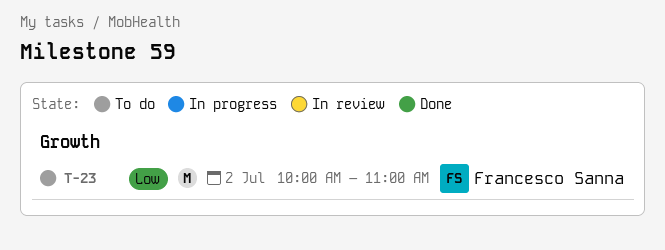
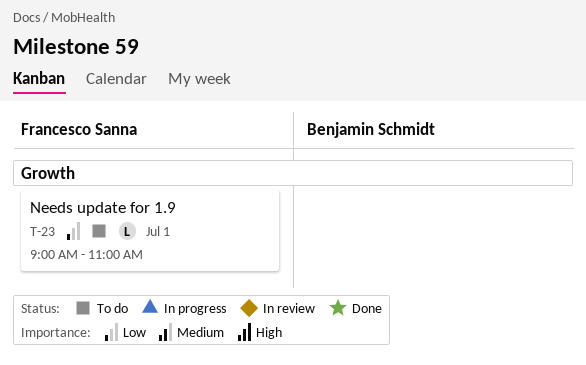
T-23, estimate: M -> L
T-23, day: Jul 2 -> Jul 1
T-23, begins: 10:00 -> 09:00

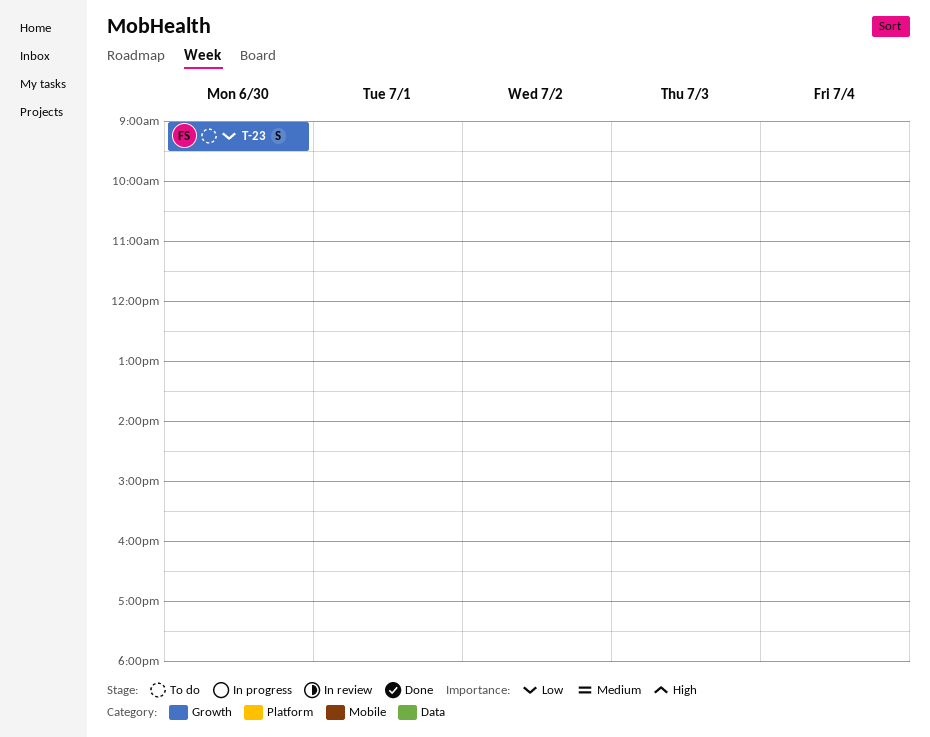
T-23, estimate: L -> S
T-23, day: Jul 1 -> Jun 30
T-23, ends: 11:00 -> 09:30

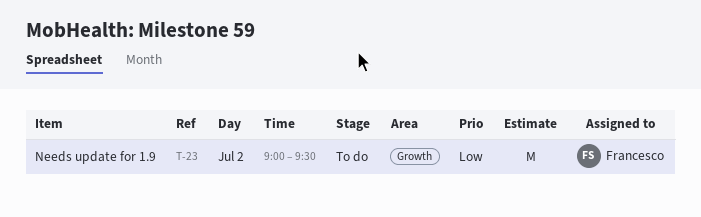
T-23, estimate: S -> M
T-23, day: Jun 30 -> Jul 2

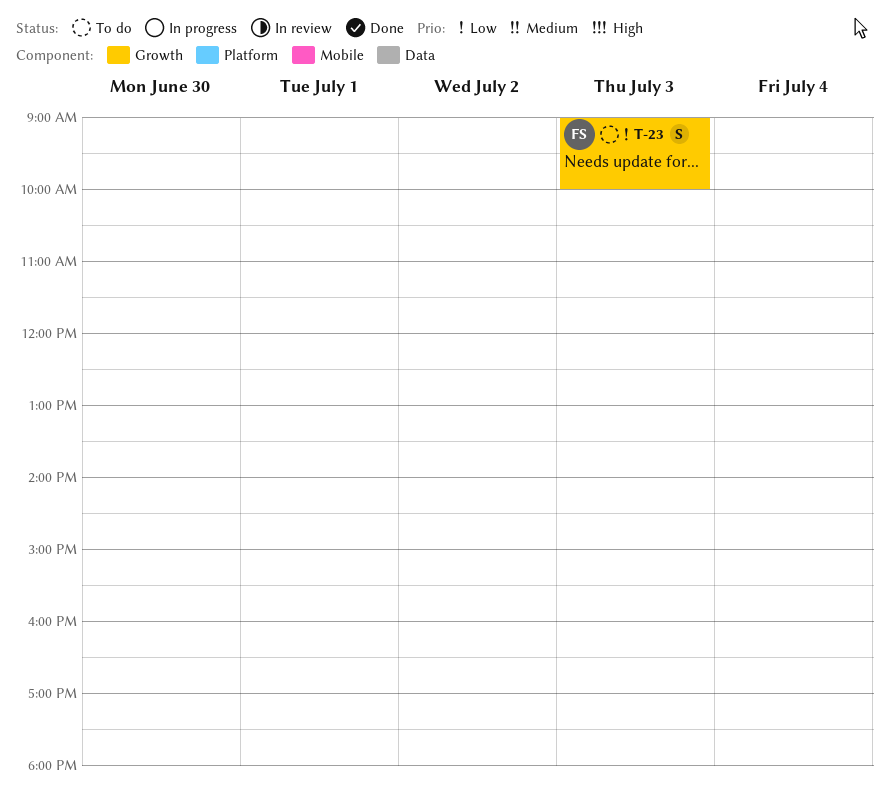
T-23, estimate: M -> S
T-23, day: Jul 2 -> Jul 3
T-23, ends: 09:30 -> 10:00

